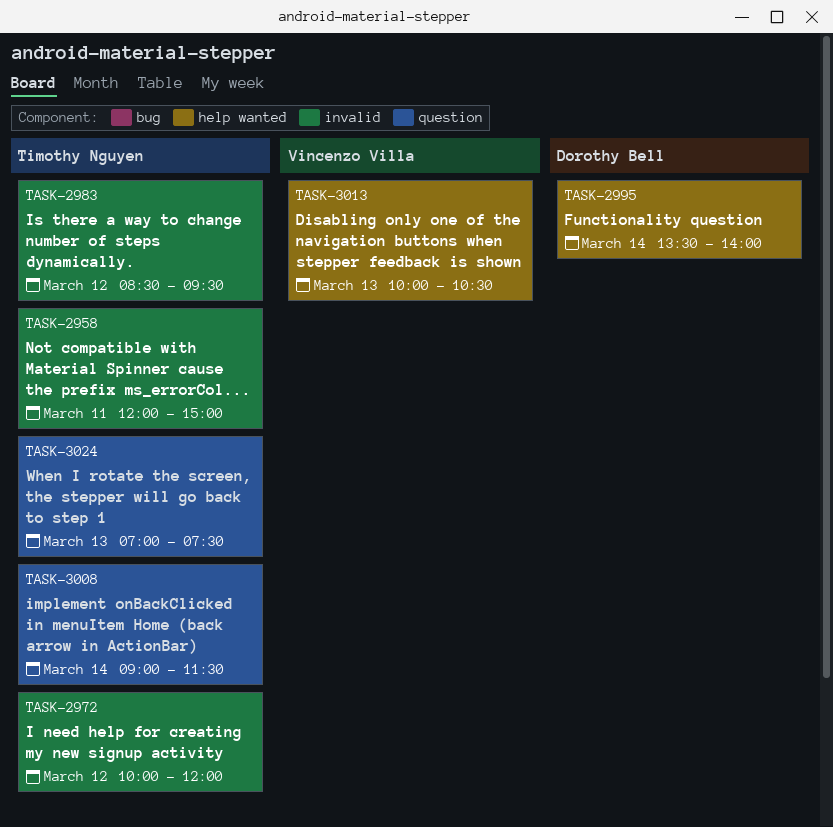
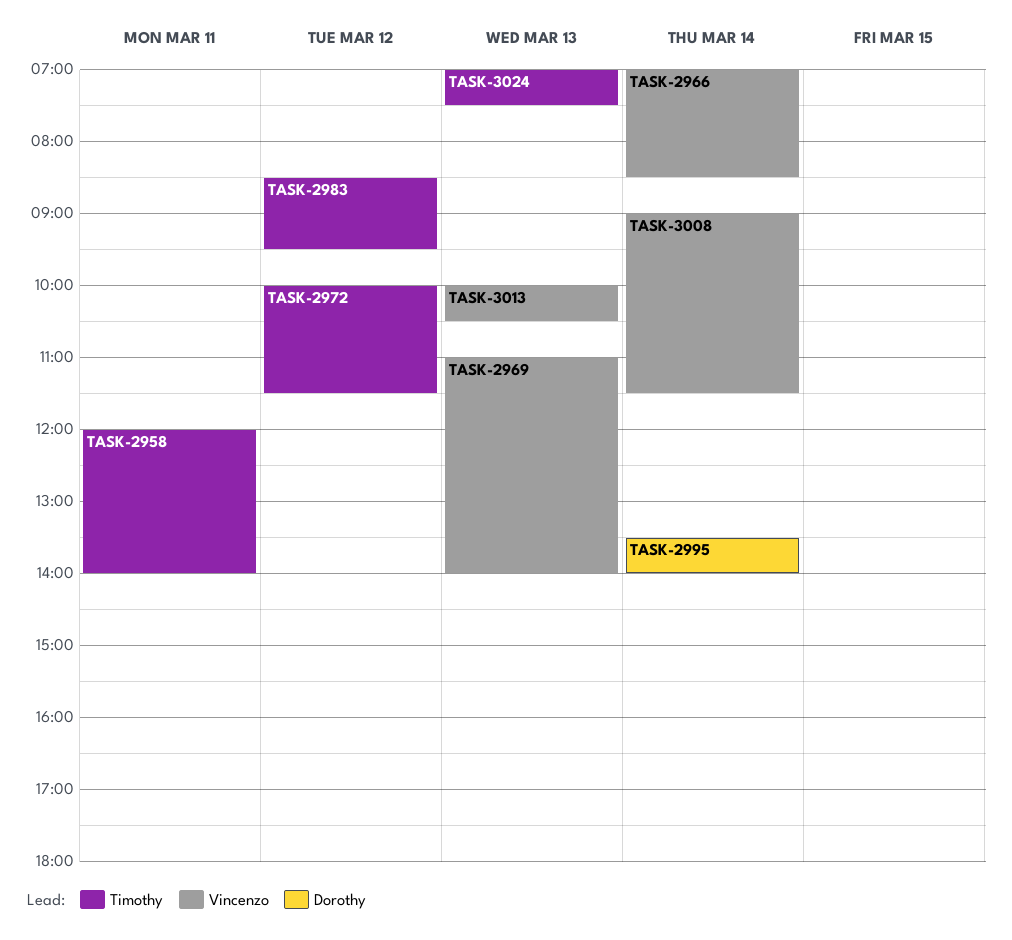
TASK-2958, ends: 15:00 -> 14:00
TASK-2966: none -> present
TASK-2969: none -> present
TASK-2972, ends: 12:00 -> 11:30
TASK-3008, owner: Timothy Nguyen -> Vincenzo Villa

